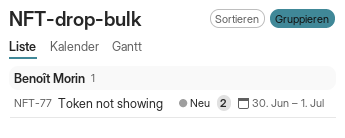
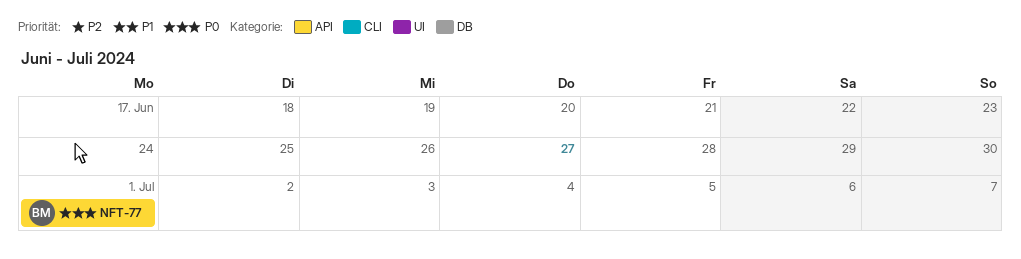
NFT-77, start: Jun 30 -> Jul 1

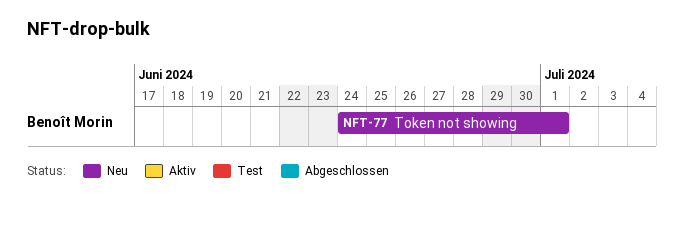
NFT-77, start: Jul 1 -> Jun 24

